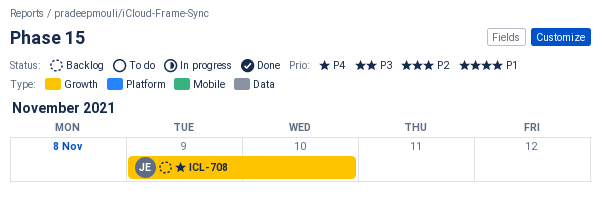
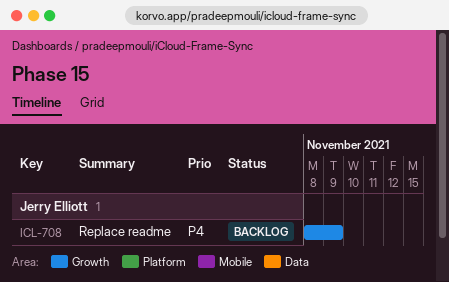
ICL-708, start: Nov 9 -> Nov 8
ICL-708, due: Nov 10 -> Nov 9

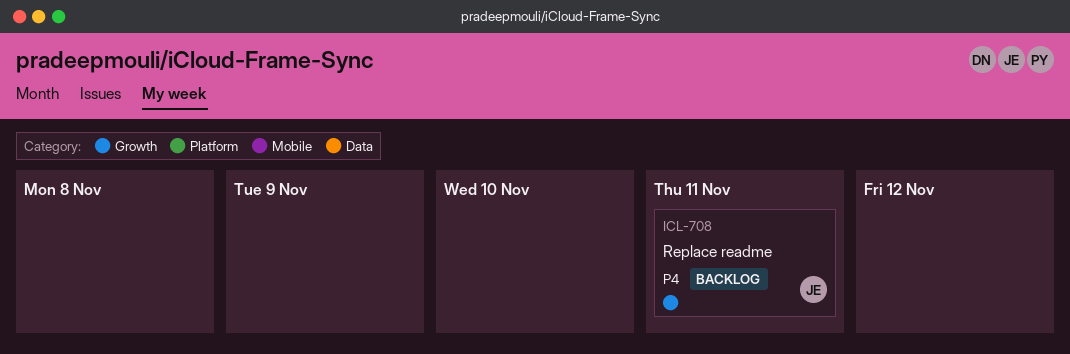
ICL-708, due: Nov 9 -> Nov 11

